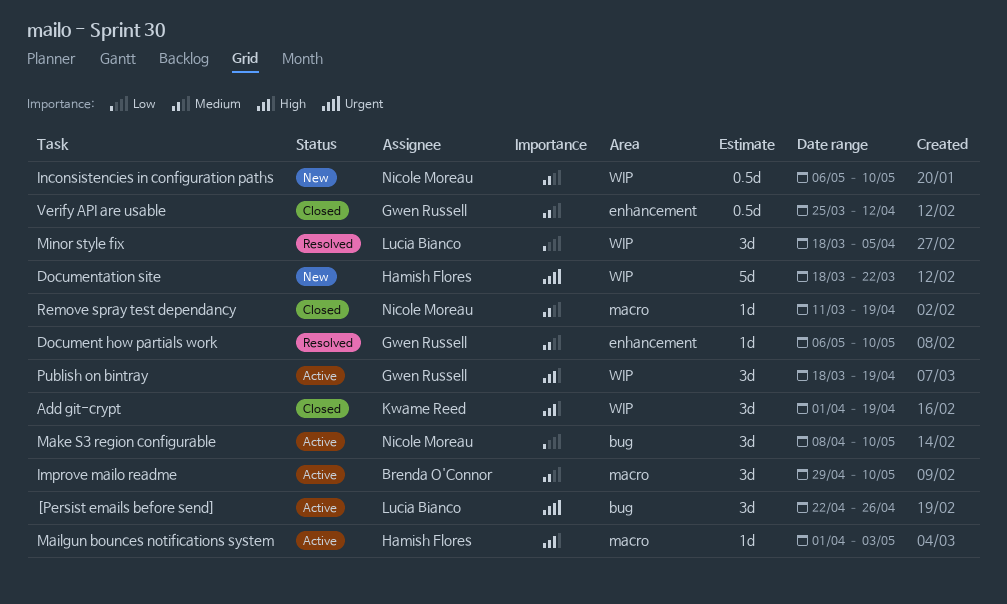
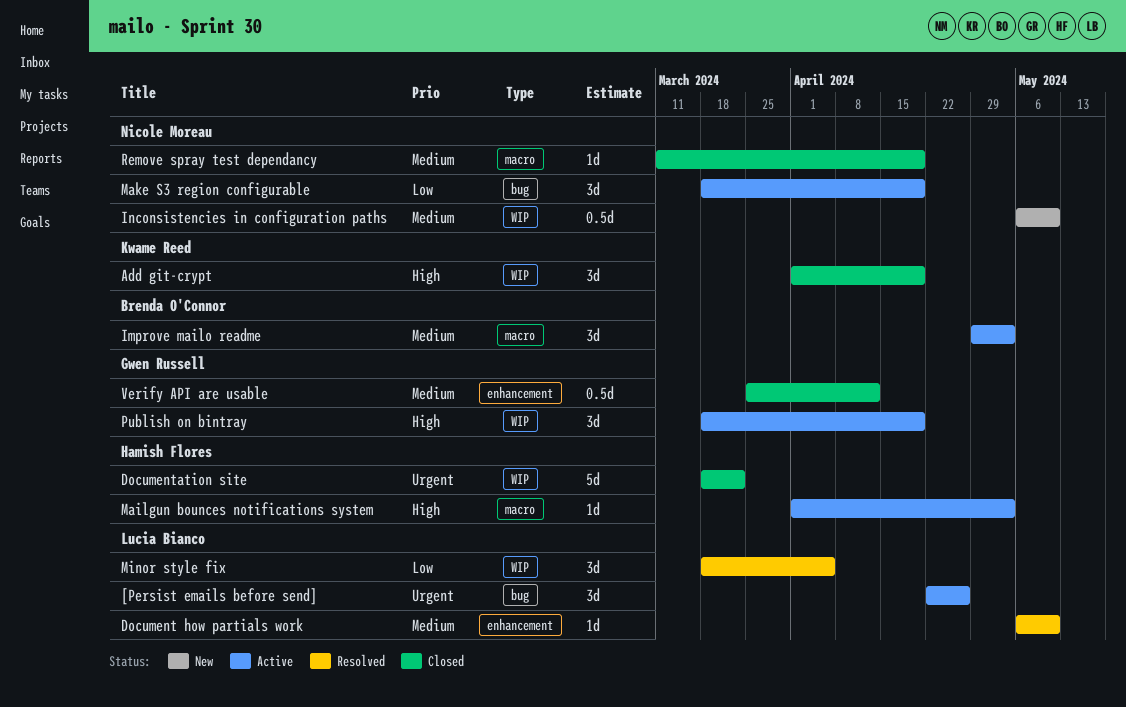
Document how partials work, owner: Gwen Russell -> Lucia Bianco
Documentation site, status: New -> Closed
Improve mailo readme, due: May 10 -> May 3
Make S3 region configurable, start: Apr 8 -> Mar 18
Make S3 region configurable, due: May 10 -> Apr 19

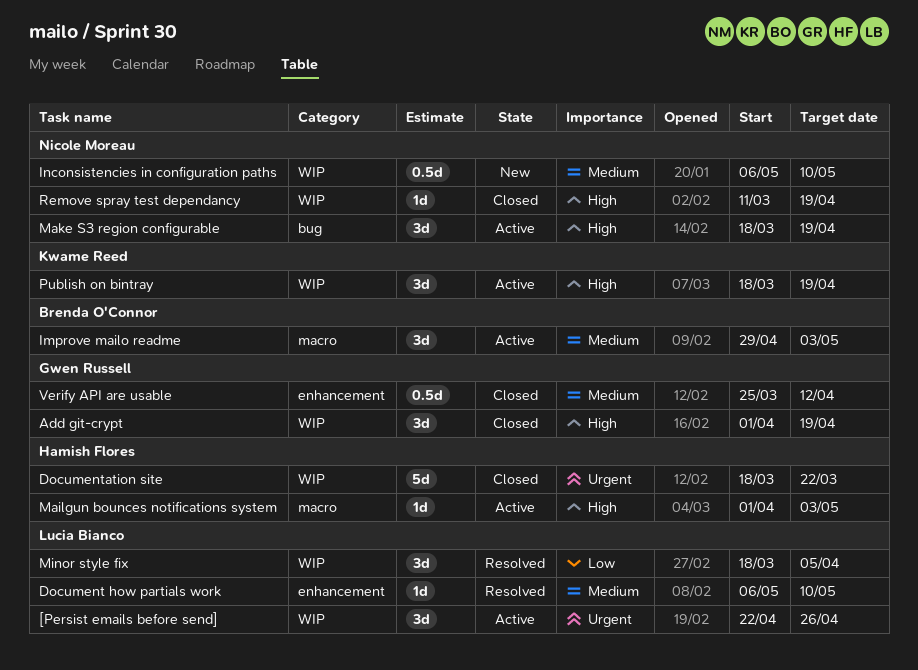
[Persist emails before send], label: bug -> WIP
Add git-crypt, owner: Kwame Reed -> Gwen Russell
Make S3 region configurable, priority: Low -> High
Publish on bintray, owner: Gwen Russell -> Kwame Reed
Remove spray test dependancy, priority: Medium -> High
Remove spray test dependancy, label: macro -> WIP

